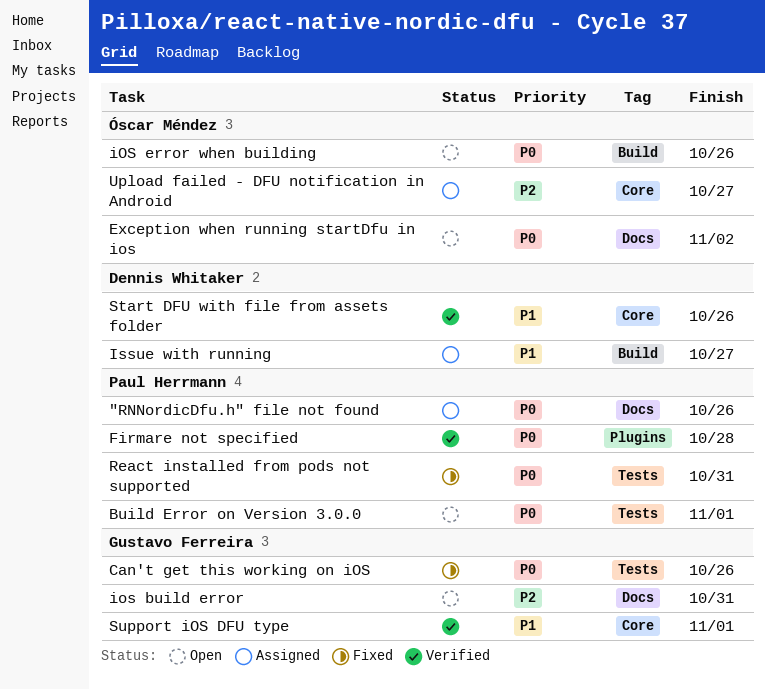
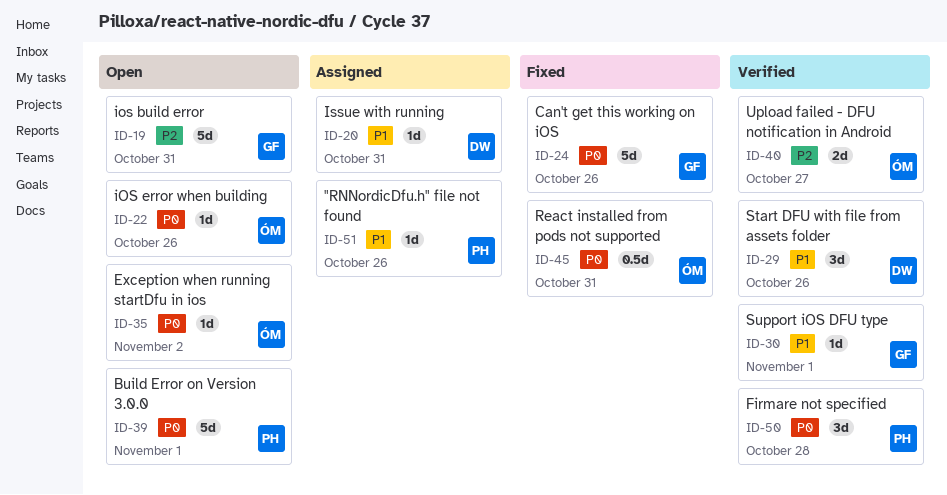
"RNNordicDfu.h" file not found, priority: P0 -> P1
Issue with running, due: Oct 27 -> Oct 31
React installed from pods not supported, owner: Paul Herrmann -> Óscar Méndez
Upload failed - DFU notification in Android, status: Assigned -> Verified

